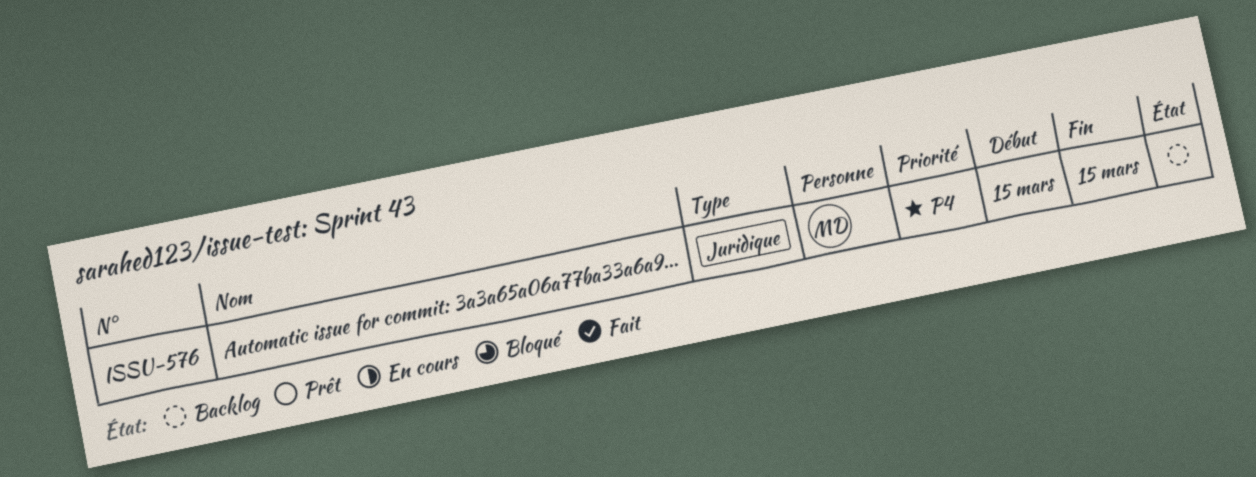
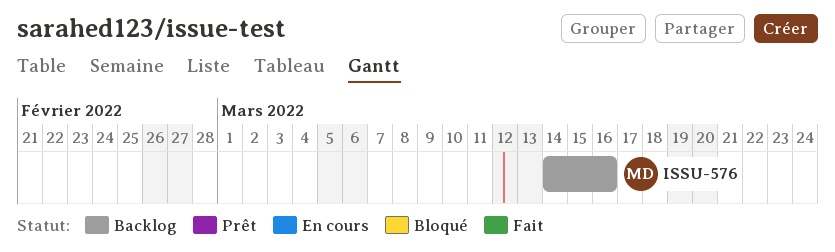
ISSU-576, start: Mar 15 -> Mar 14
ISSU-576, due: Mar 15 -> Mar 16

